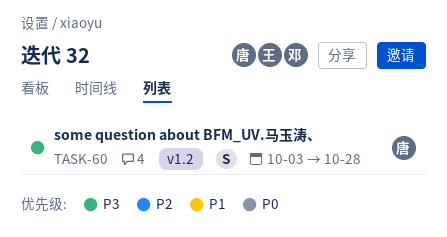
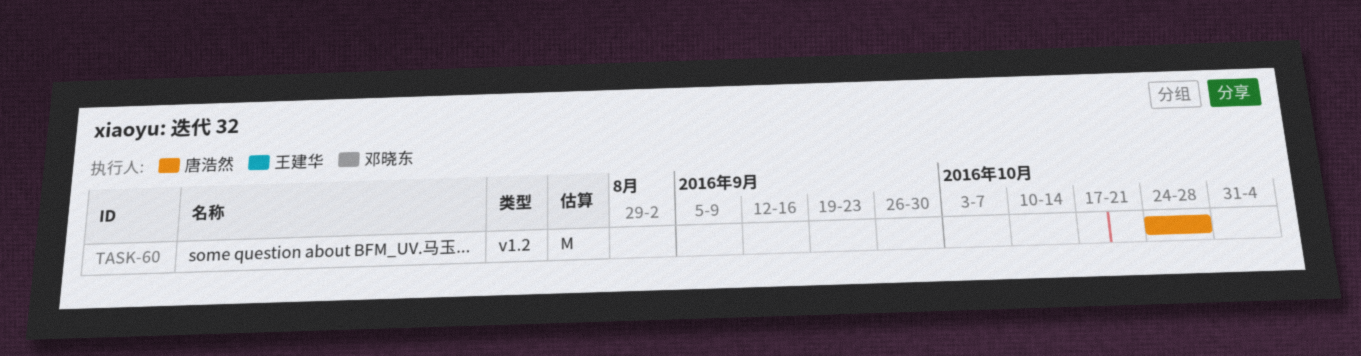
TASK-60, estimate: S -> M
TASK-60, start: Oct 3 -> Oct 24

